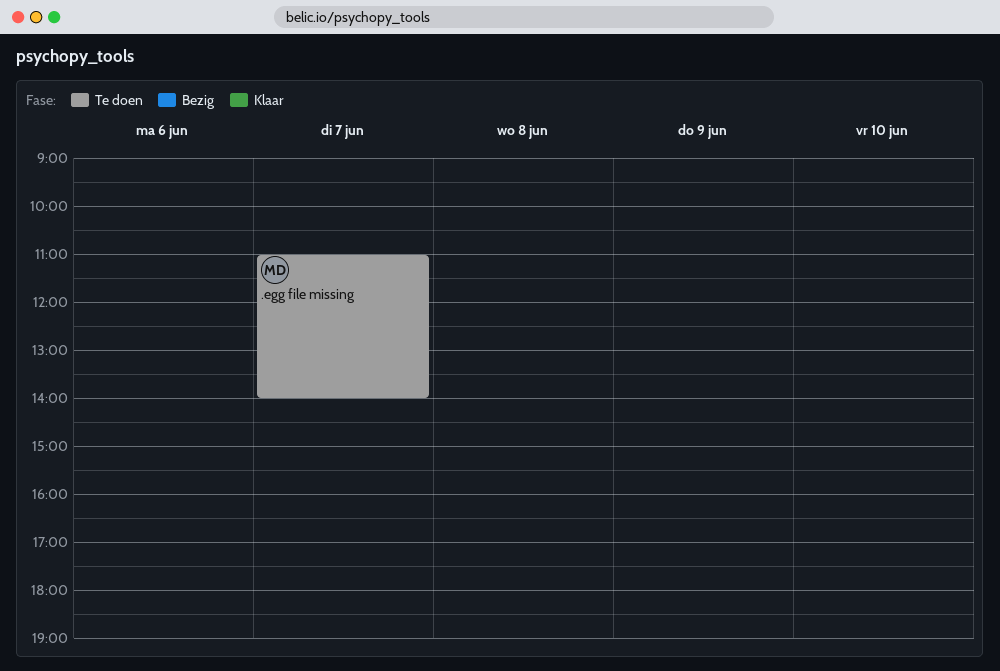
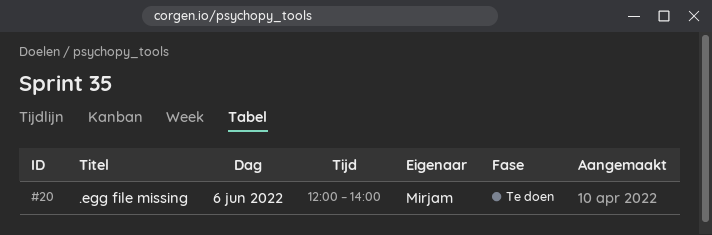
.egg file missing, day: Jun 7 -> Jun 6
.egg file missing, begins: 11:00 -> 12:00

